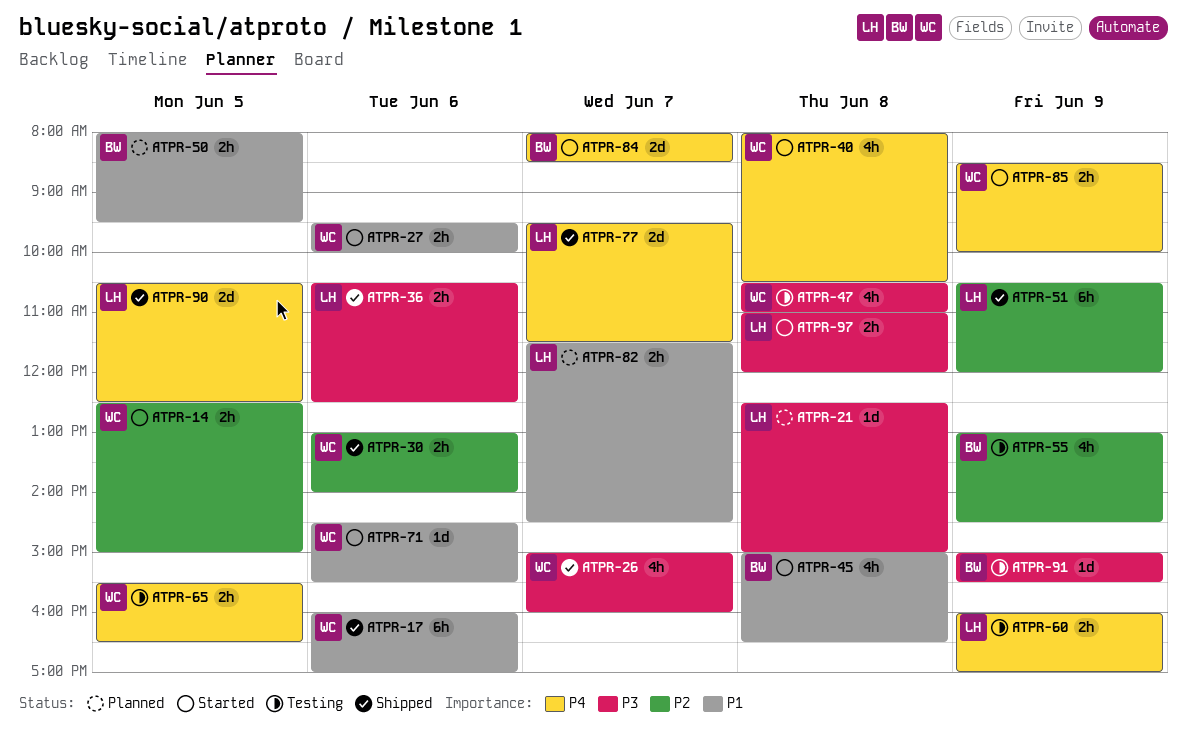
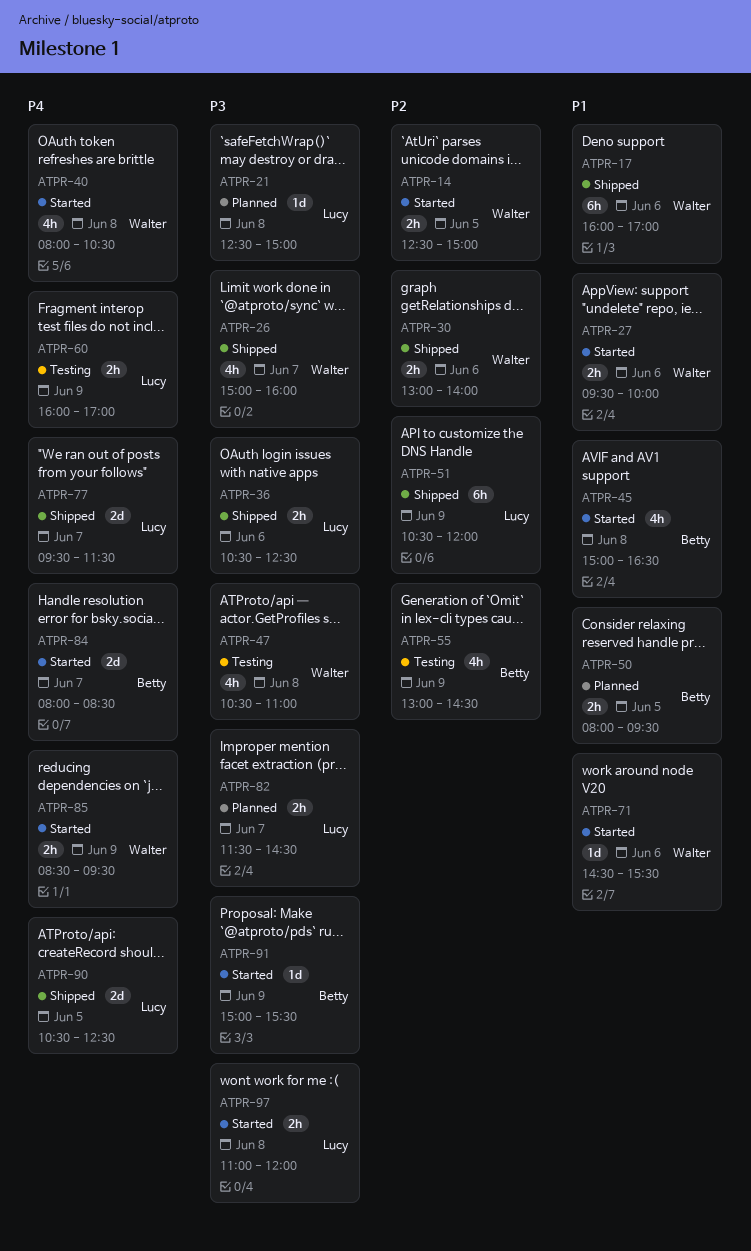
ATPR-65: present -> none
ATPR-82, priority: P1 -> P3
ATPR-85, ends: 10:00 -> 09:30
ATPR-91, status: Testing -> Started

